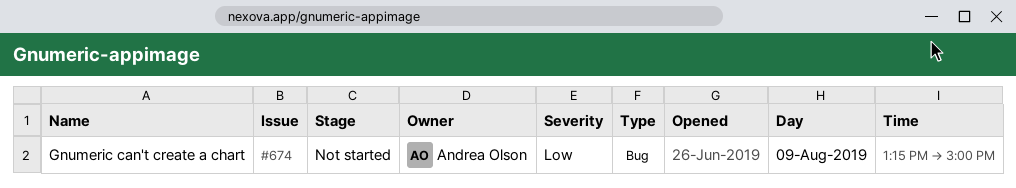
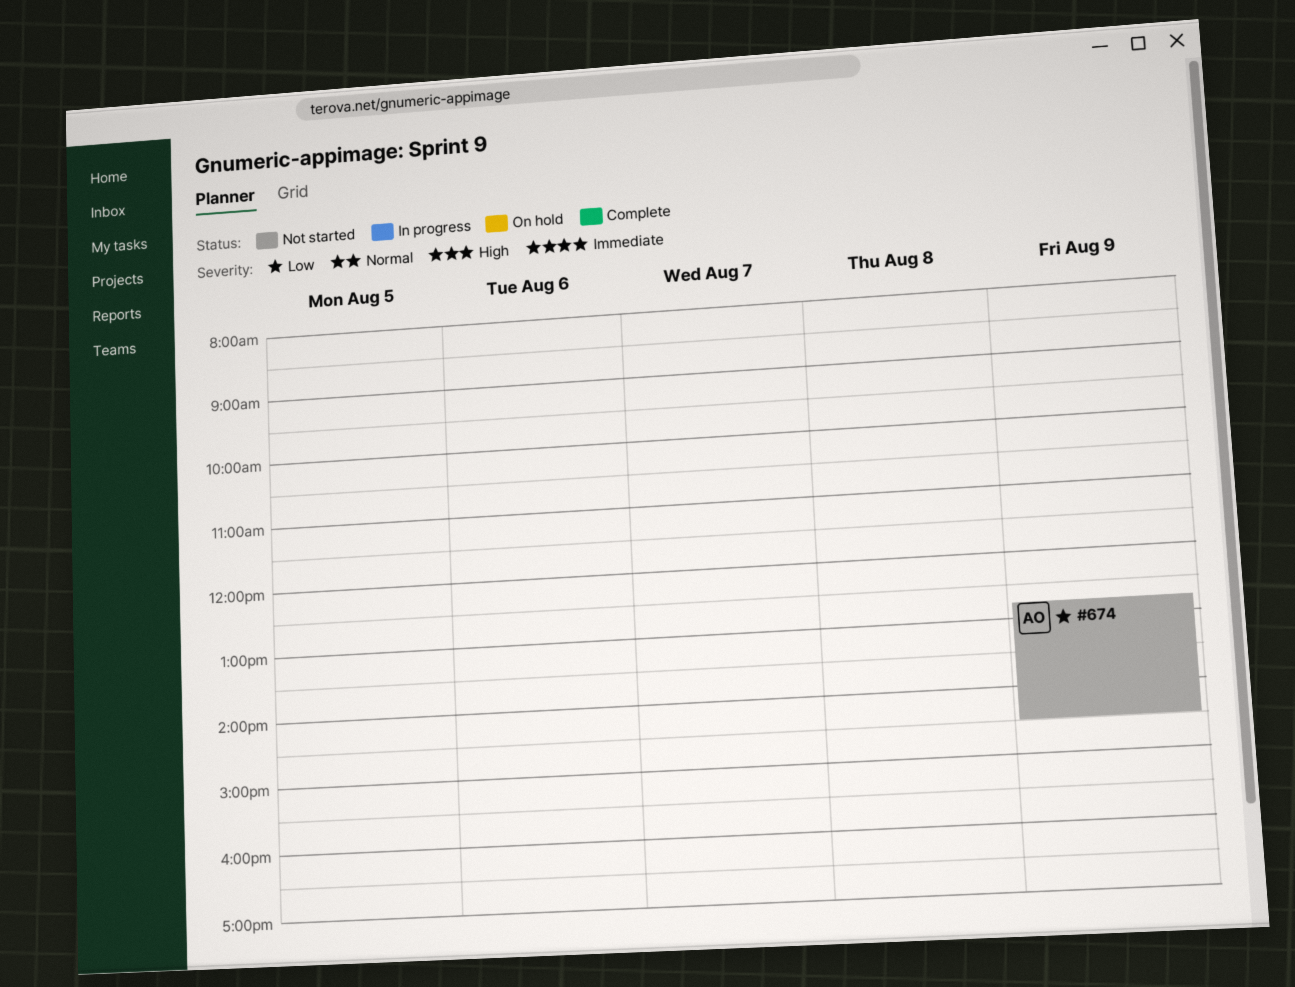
#674, begins: 13:15 -> 12:45
#674, ends: 15:00 -> 14:30

